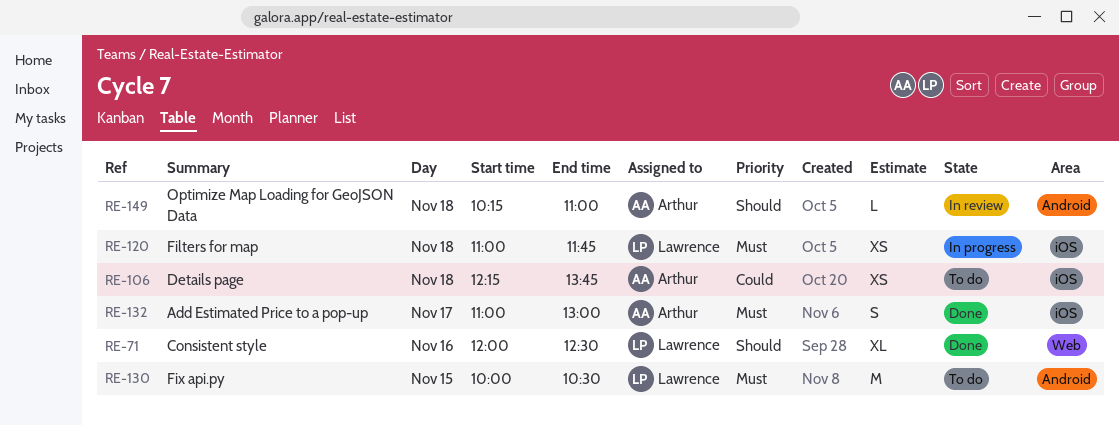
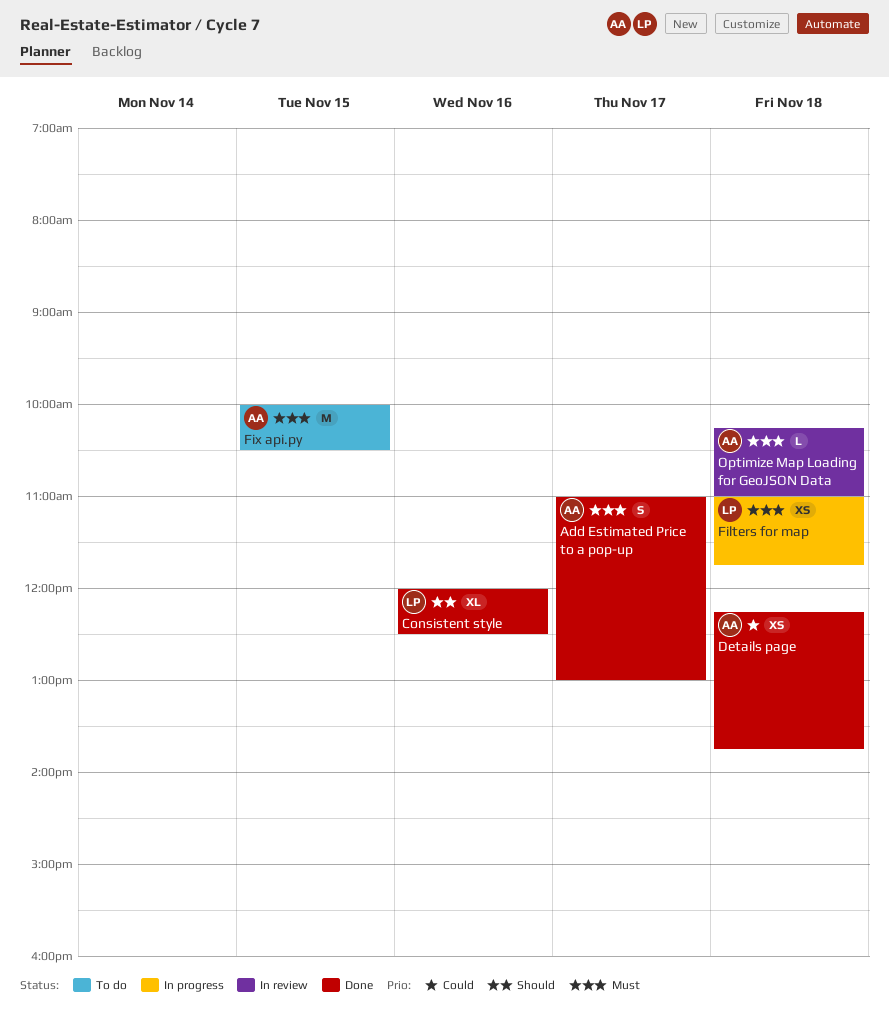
Details page, status: To do -> Done
Fix api.py, owner: Lawrence -> Arthur
Optimize Map Loading for GeoJSON Data, priority: Should -> Must

